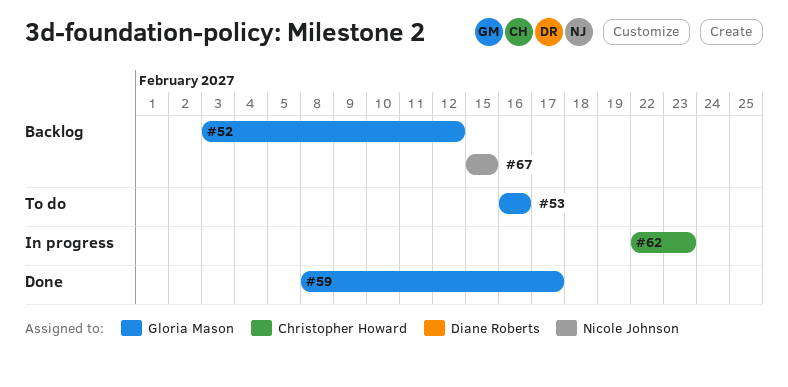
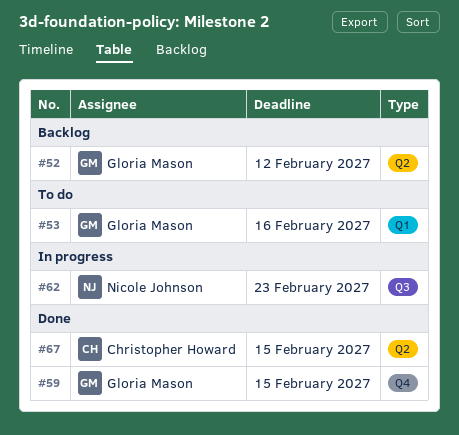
#59, due: Feb 17 -> Feb 15
#62, owner: Christopher Howard -> Nicole Johnson
#67, status: Backlog -> Done
#67, owner: Nicole Johnson -> Christopher Howard

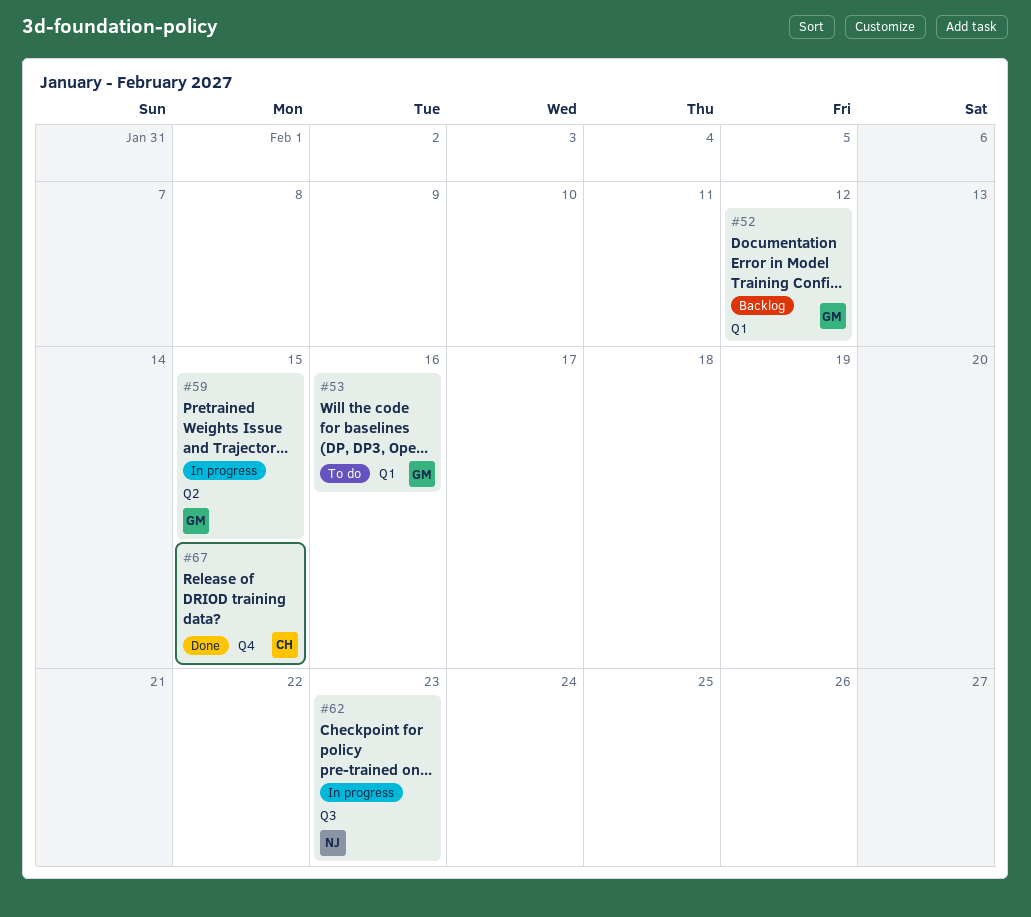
#52, label: Q2 -> Q1
#59, status: Done -> In progress
#59, label: Q4 -> Q2
#67, label: Q2 -> Q4

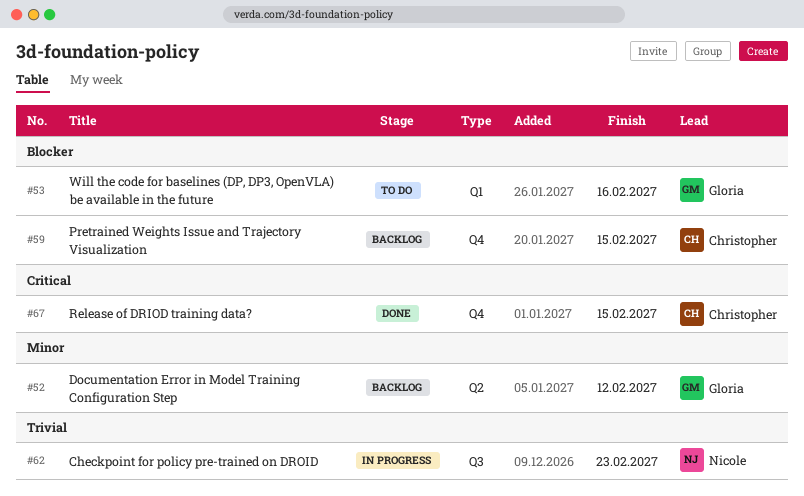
#52, label: Q1 -> Q2
#59, status: In progress -> Backlog
#59, owner: Gloria -> Christopher
#59, label: Q2 -> Q4

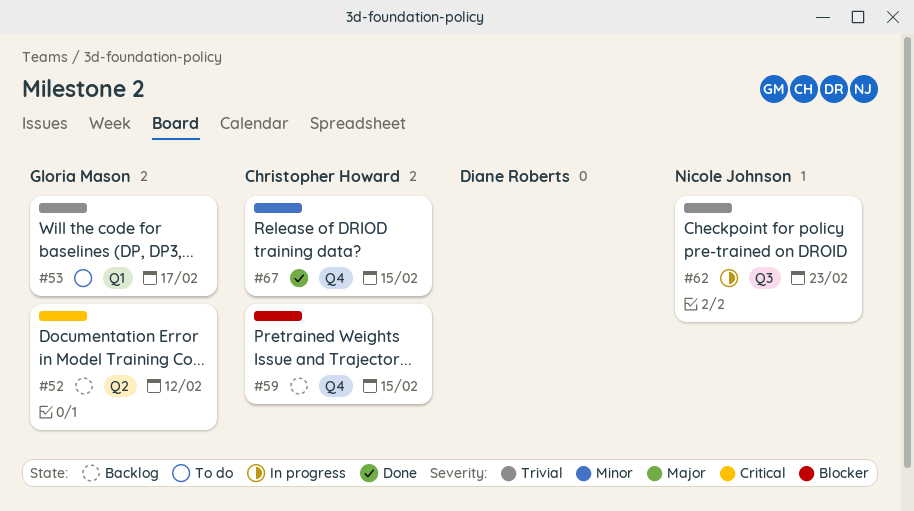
#52, priority: Minor -> Critical
#53, priority: Blocker -> Trivial
#53, due: Feb 16 -> Feb 17
#67, priority: Critical -> Minor

